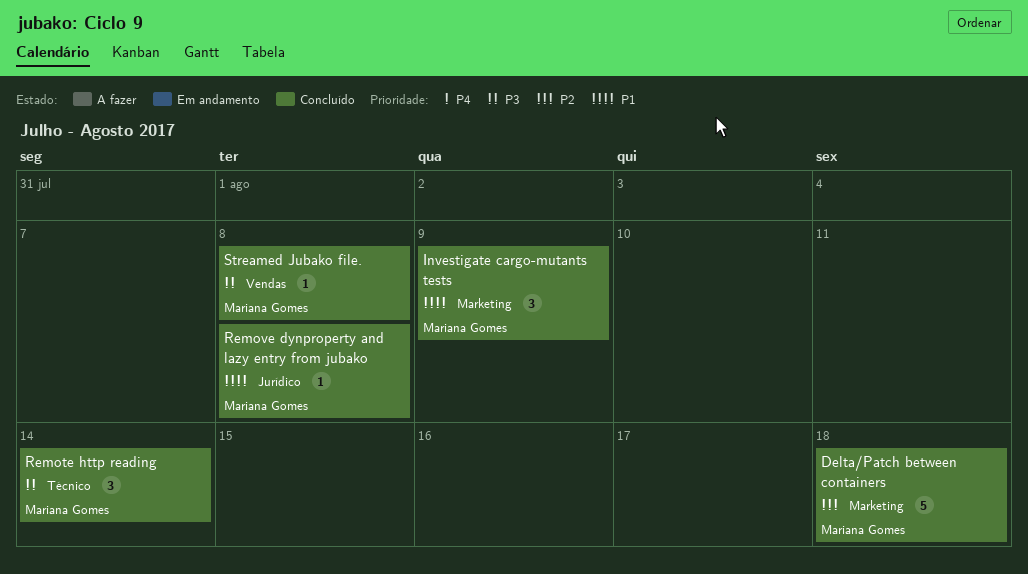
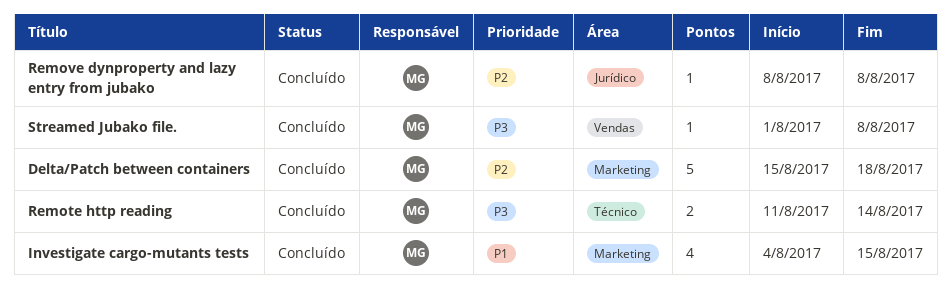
Investigate cargo-mutants tests, estimate: 3 -> 4
Investigate cargo-mutants tests, due: Aug 9 -> Aug 15
Remote http reading, estimate: 3 -> 2
Remove dynproperty and lazy entry from jubako, priority: P1 -> P2

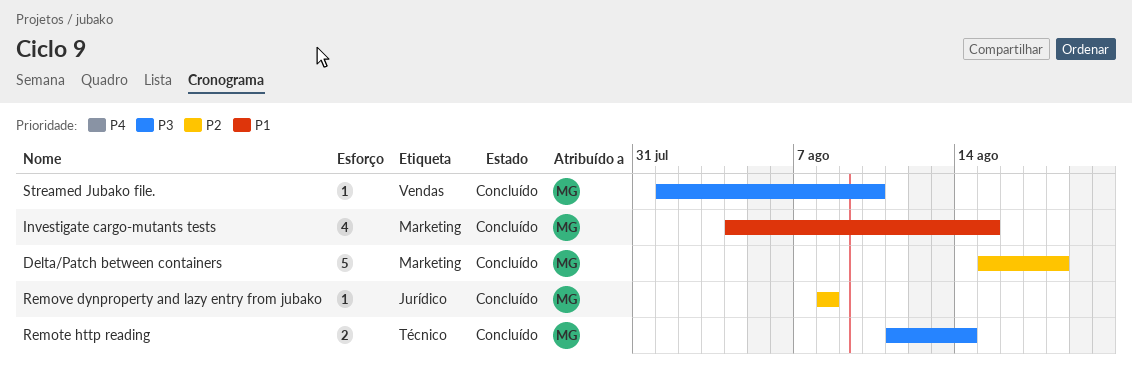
Streamed Jubako file., due: Aug 8 -> Aug 10

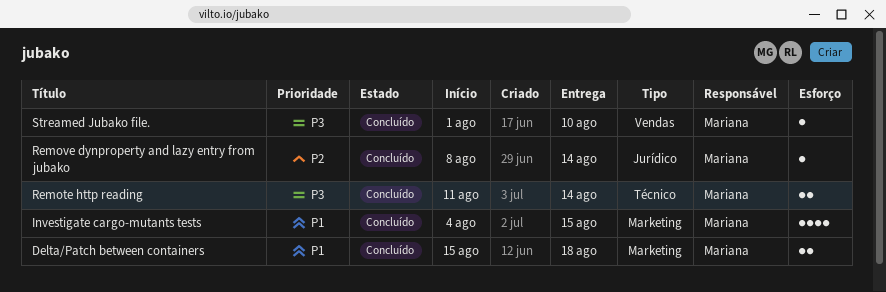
Delta/Patch between containers, priority: P2 -> P1
Delta/Patch between containers, estimate: 5 -> 2
Remove dynproperty and lazy entry from jubako, due: Aug 8 -> Aug 14

